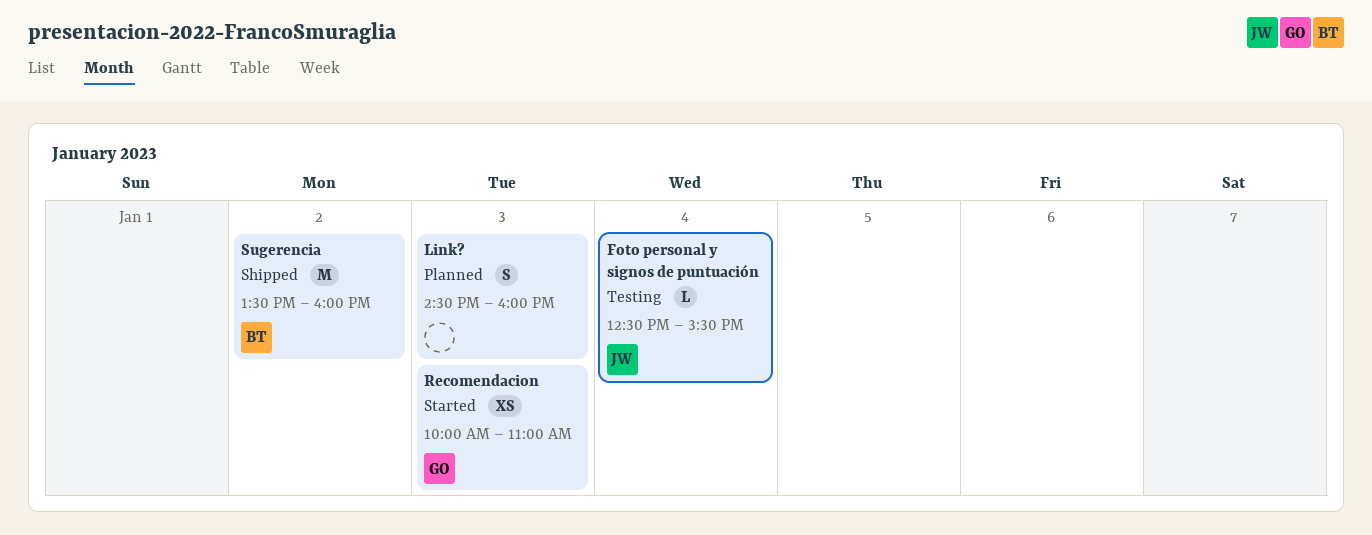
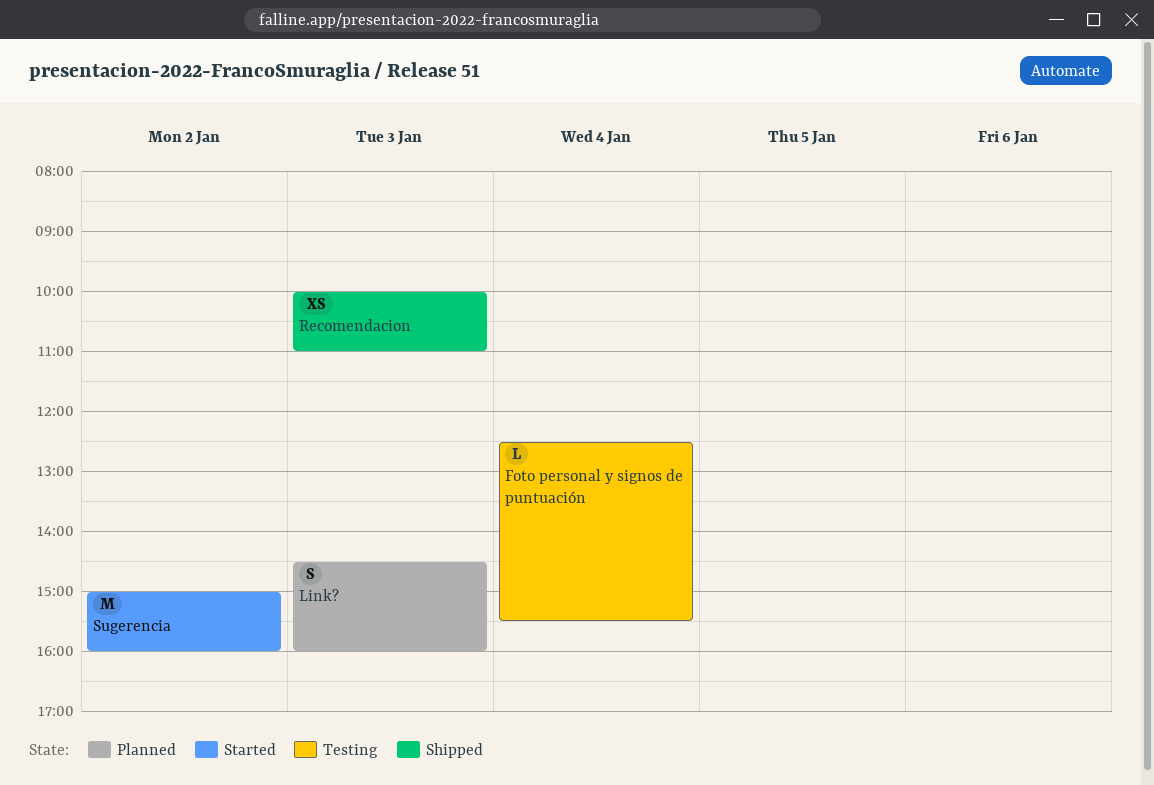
Recomendacion, status: Started -> Shipped
Sugerencia, status: Shipped -> Started
Sugerencia, begins: 13:30 -> 15:00

